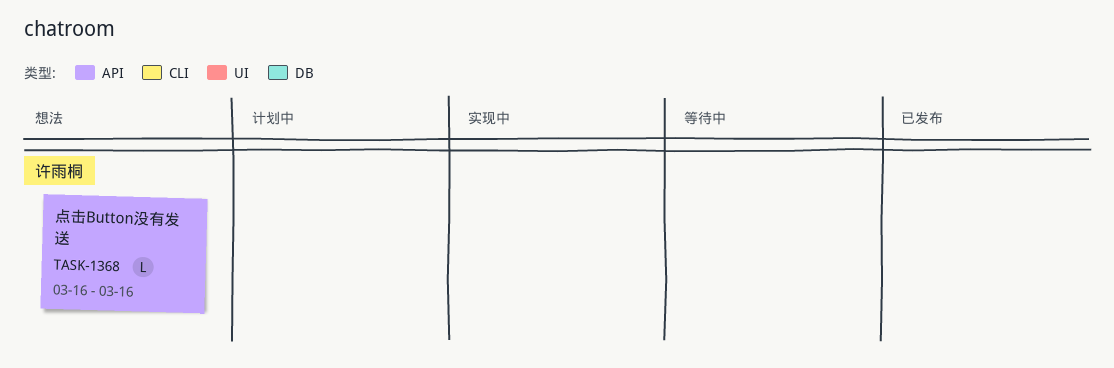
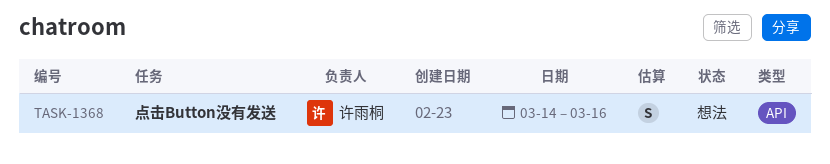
TASK-1368, estimate: L -> S
TASK-1368, start: Mar 16 -> Mar 14

